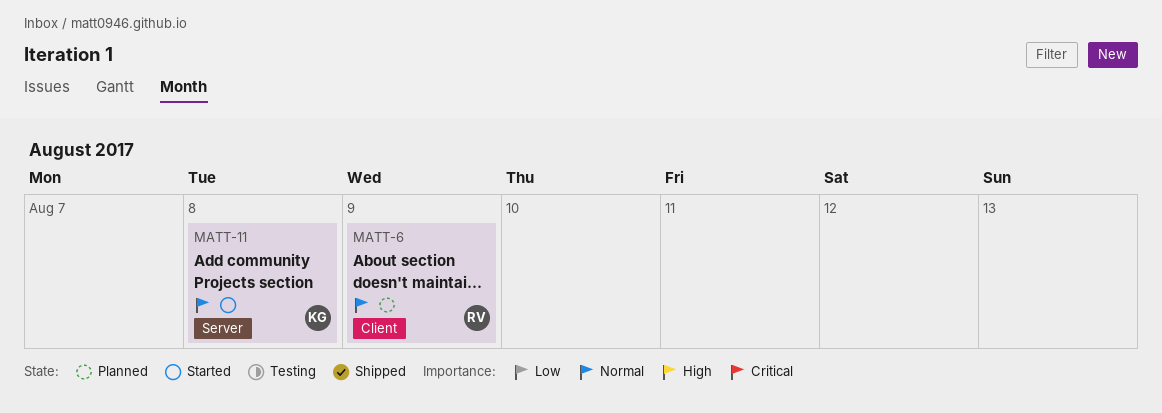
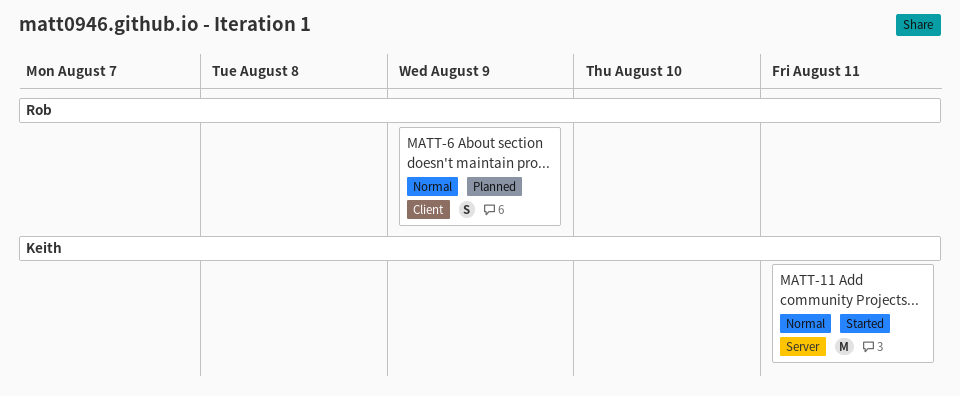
MATT-11, due: Aug 8 -> Aug 11

